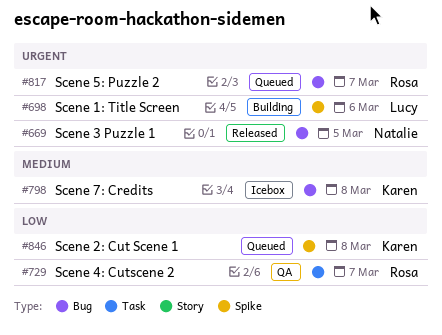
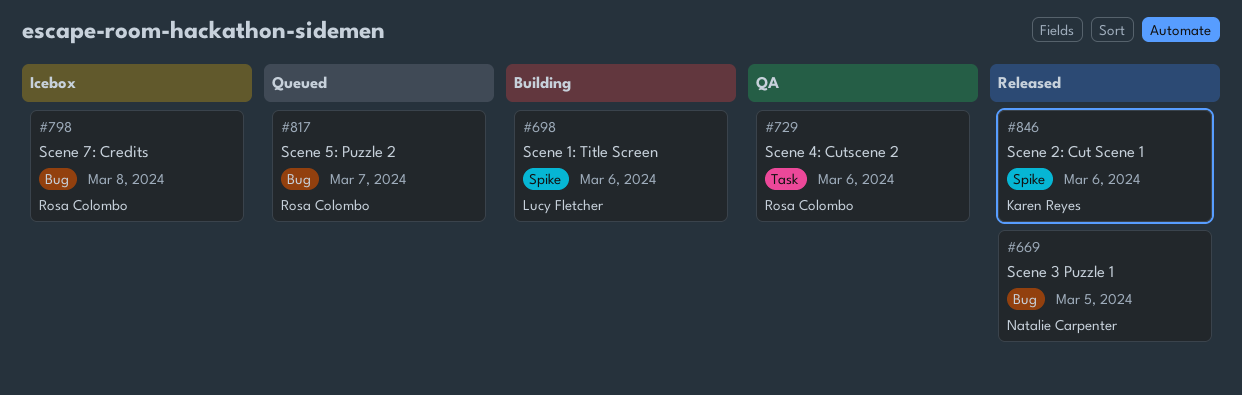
#729, due: Mar 7 -> Mar 6
#798, owner: Karen Reyes -> Rosa Colombo
#846, status: Queued -> Released
#846, due: Mar 8 -> Mar 6

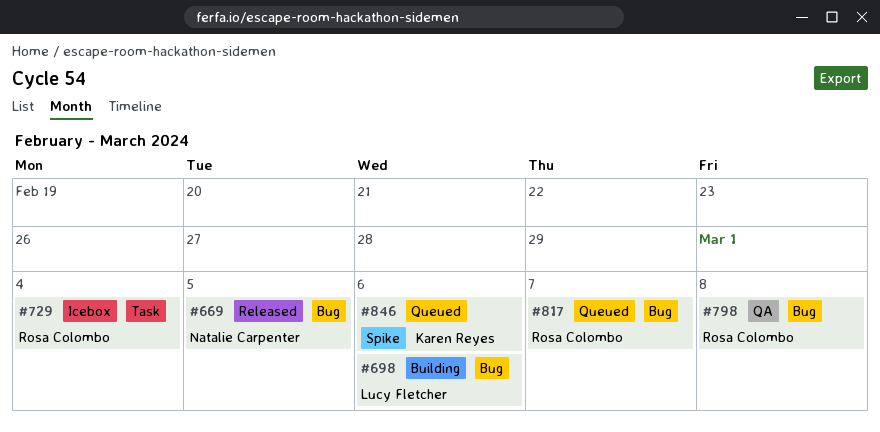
#698, label: Spike -> Bug
#729, status: QA -> Icebox
#729, due: Mar 6 -> Mar 4
#798, status: Icebox -> QA
#846, status: Released -> Queued

